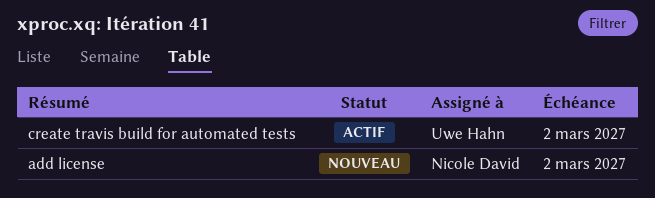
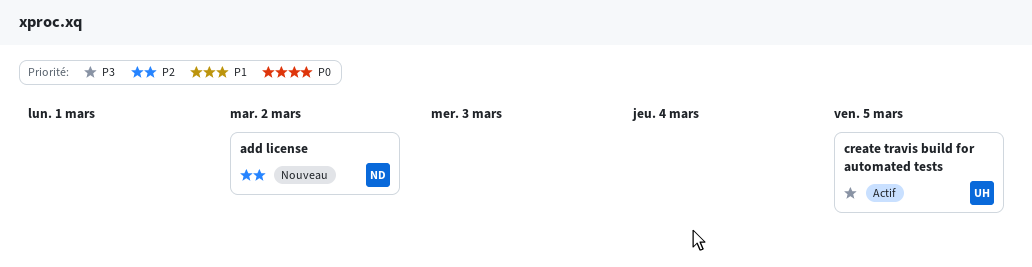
create travis build for automated tests, due: Mar 2 -> Mar 5

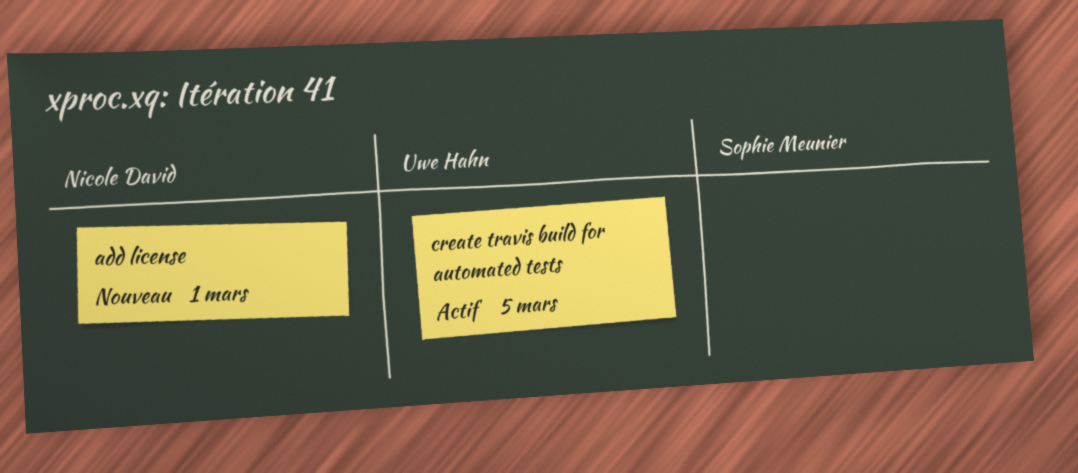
add license, due: Mar 2 -> Mar 1

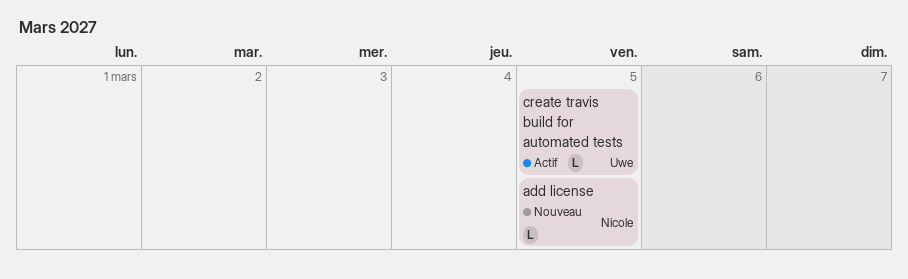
add license, due: Mar 1 -> Mar 5

